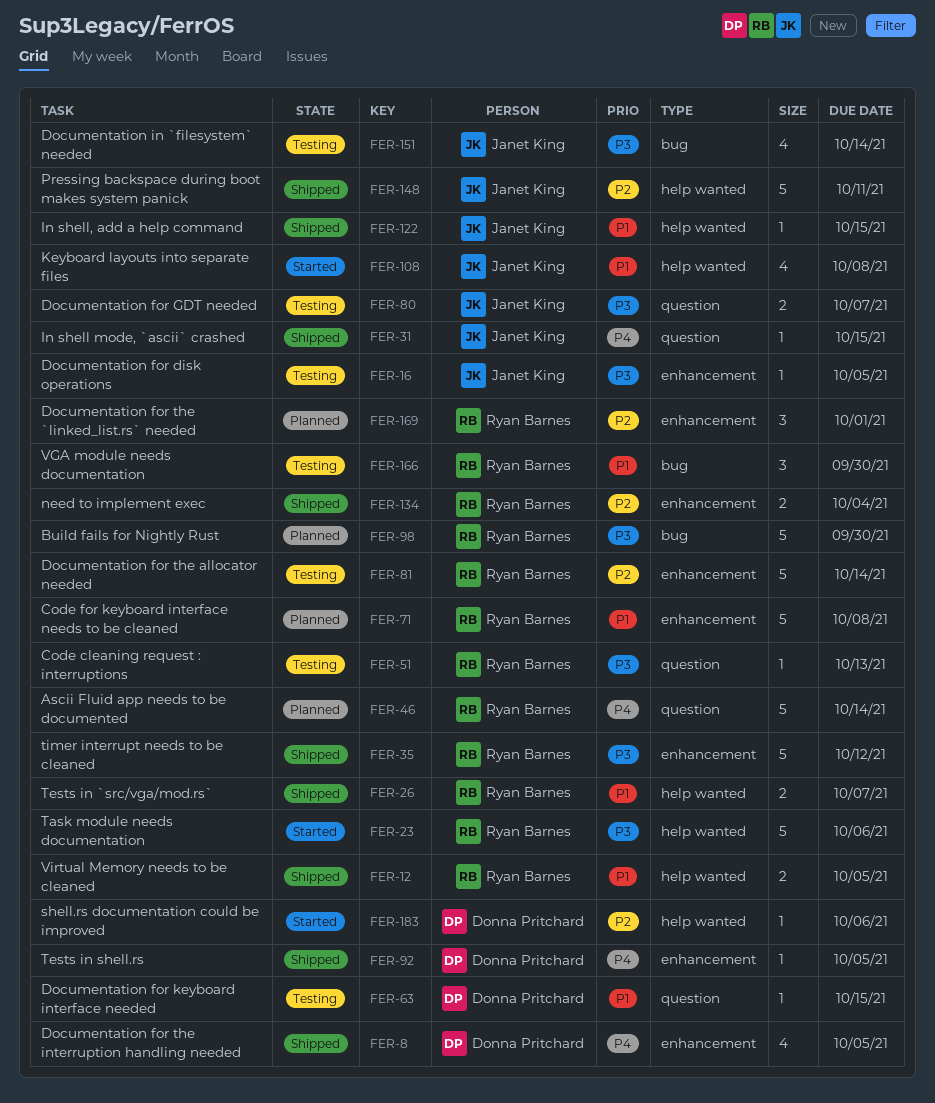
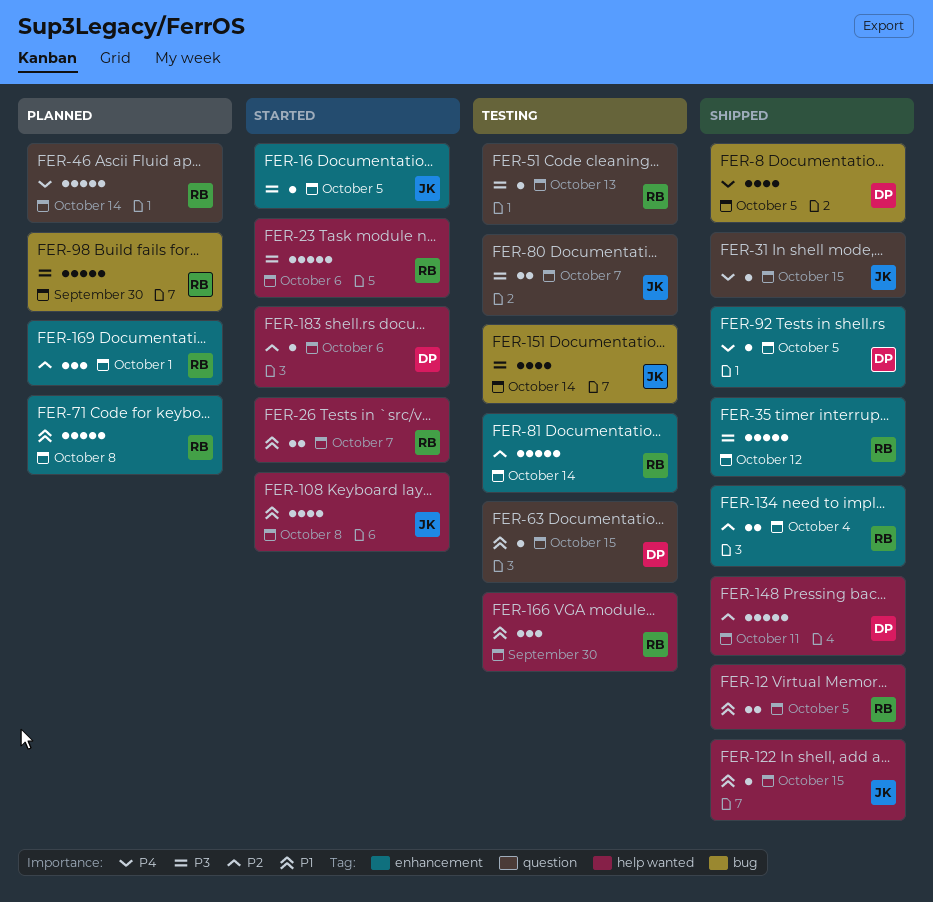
FER-8, label: enhancement -> bug
FER-16, status: Testing -> Started
FER-26, status: Shipped -> Started
FER-148, owner: Janet King -> Donna Pritchard
FER-166, label: bug -> help wanted

